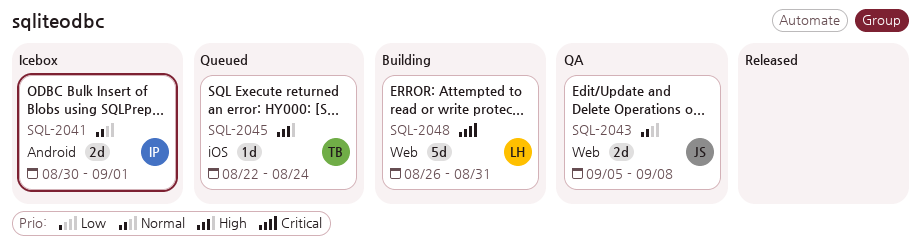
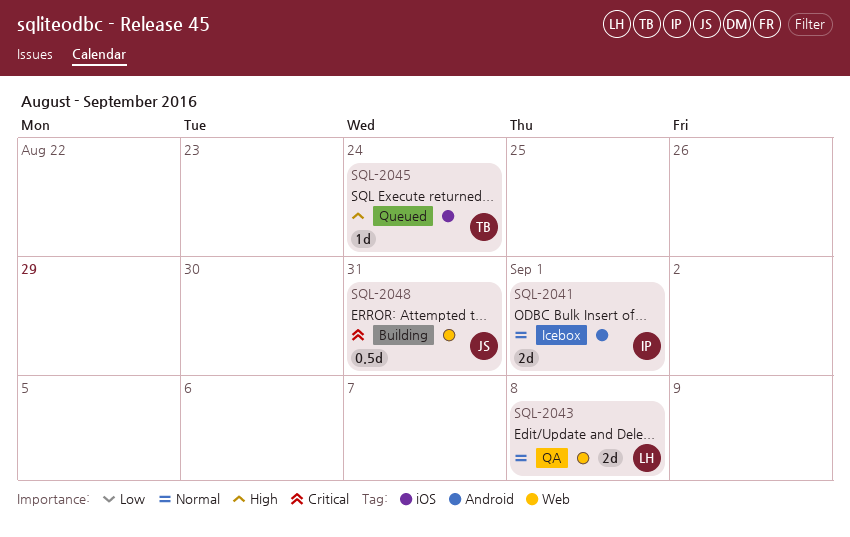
SQL-2043, owner: JS -> LH
SQL-2048, owner: LH -> JS
SQL-2048, estimate: 5d -> 0.5d

